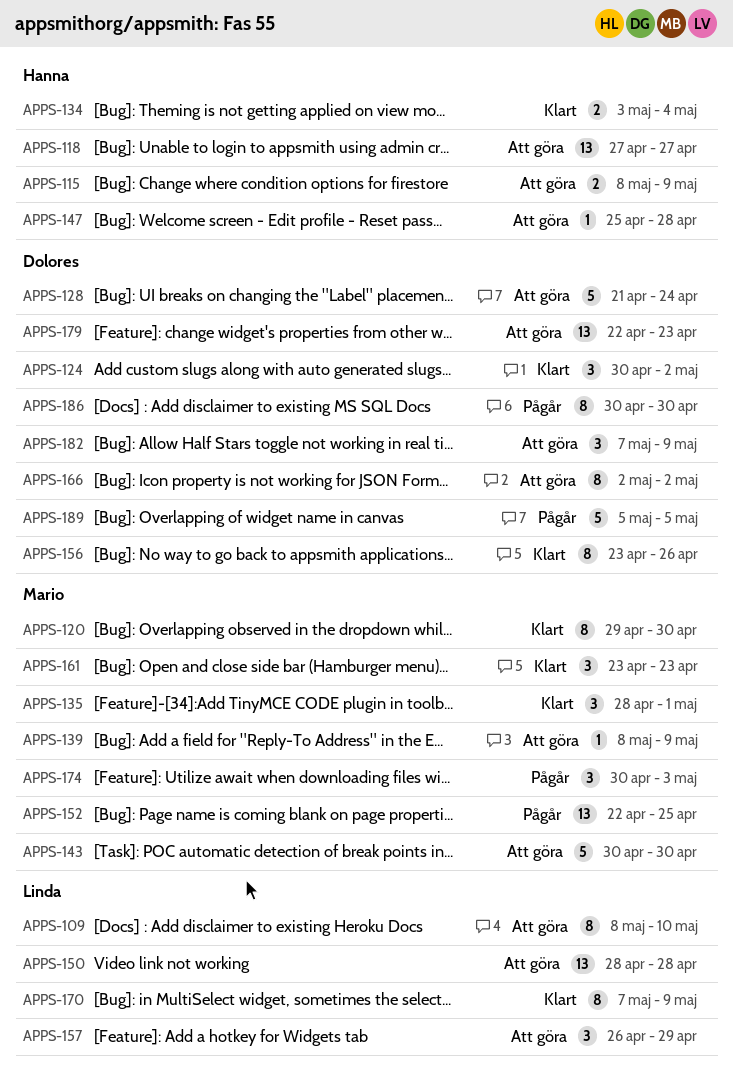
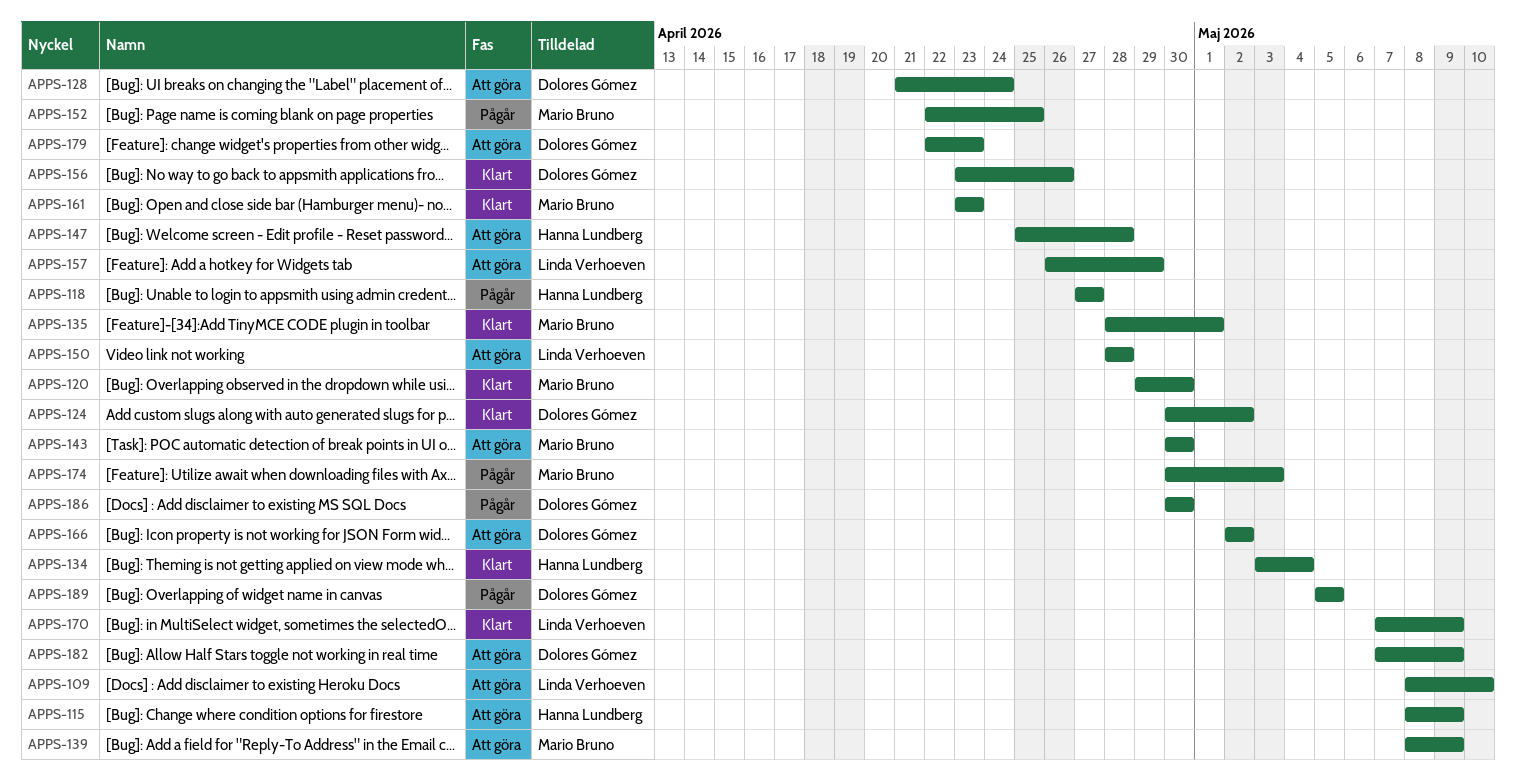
APPS-118, status: Att göra -> Pågår

